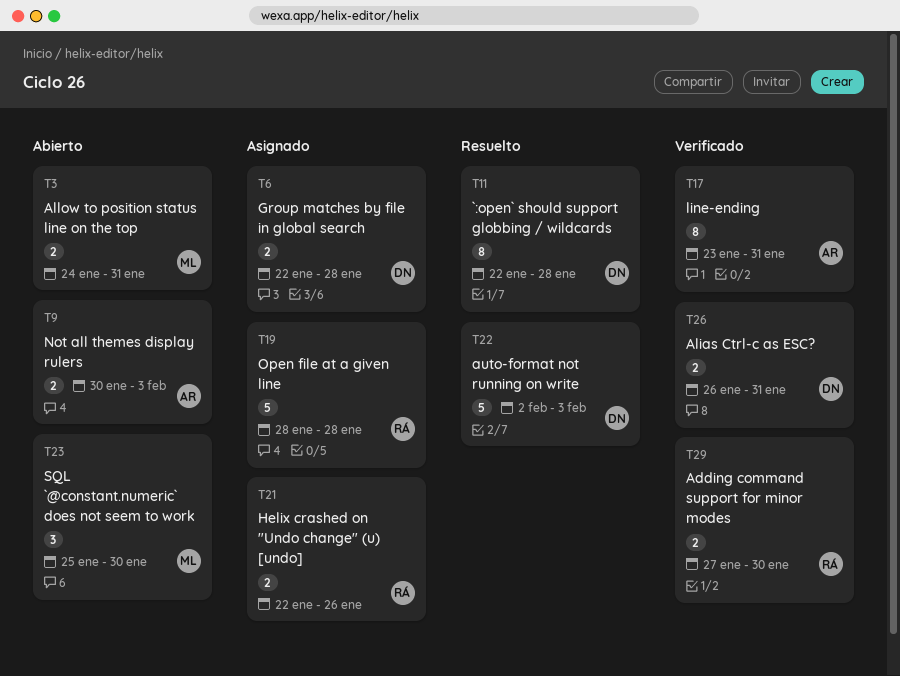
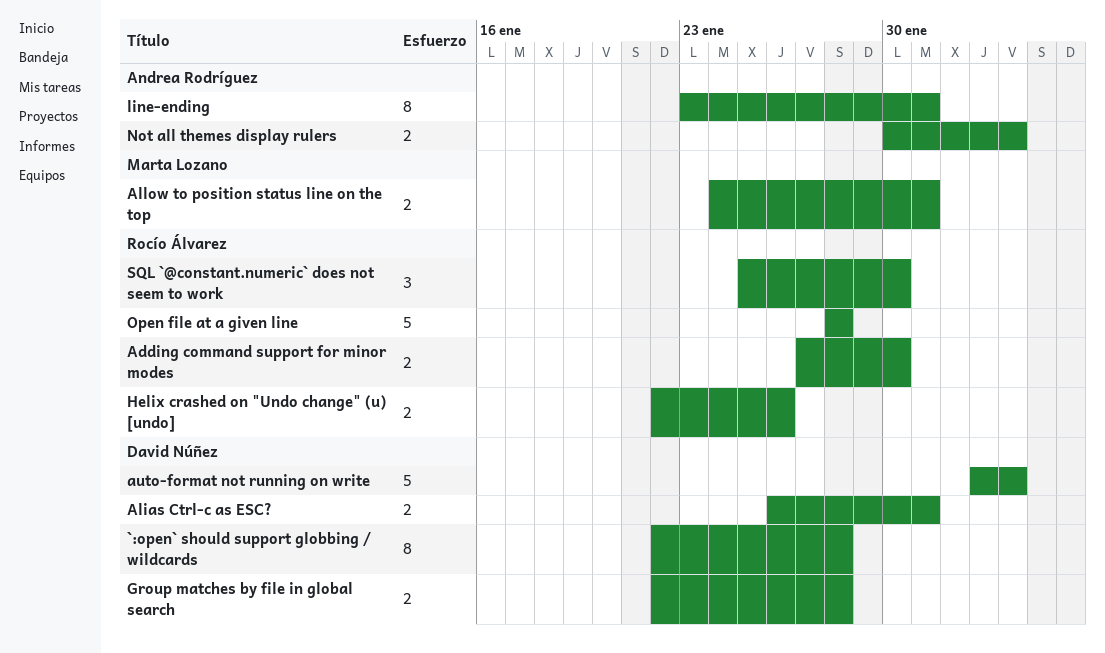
SQL `@constant.numeric` does not seem to work, owner: Marta Lozano -> Rocío Álvarez

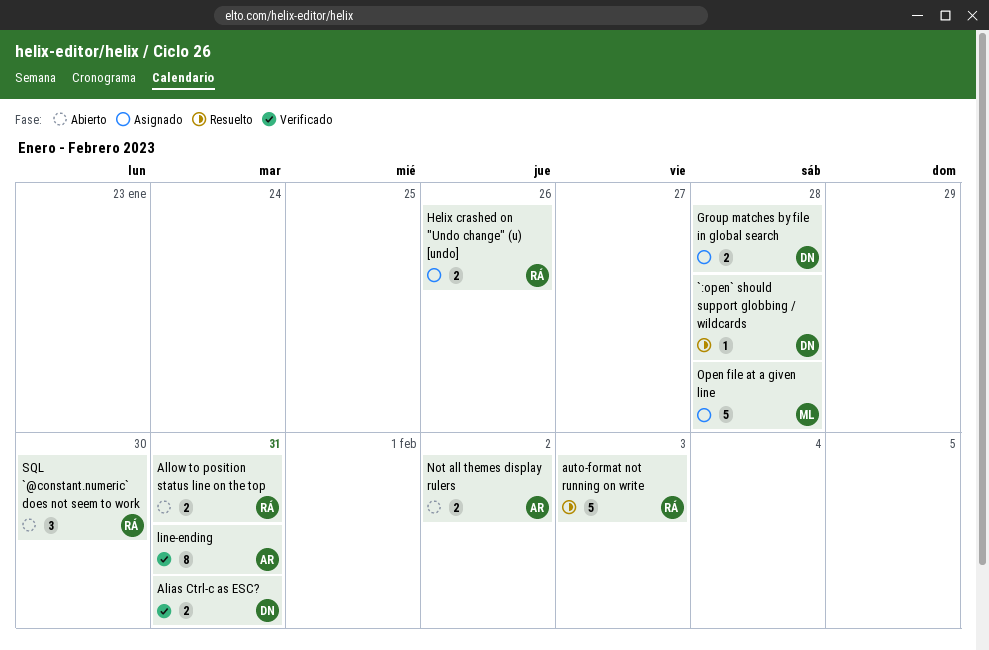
`:open` should support globbing / wildcards, estimate: 8 -> 1
Adding command support for minor modes: present -> none
Allow to position status line on the top, owner: Marta Lozano -> Rocío Álvarez
auto-format not running on write, owner: David Núñez -> Rocío Álvarez
Not all themes display rulers, due: Feb 3 -> Feb 2
Open file at a given line, owner: Rocío Álvarez -> Marta Lozano

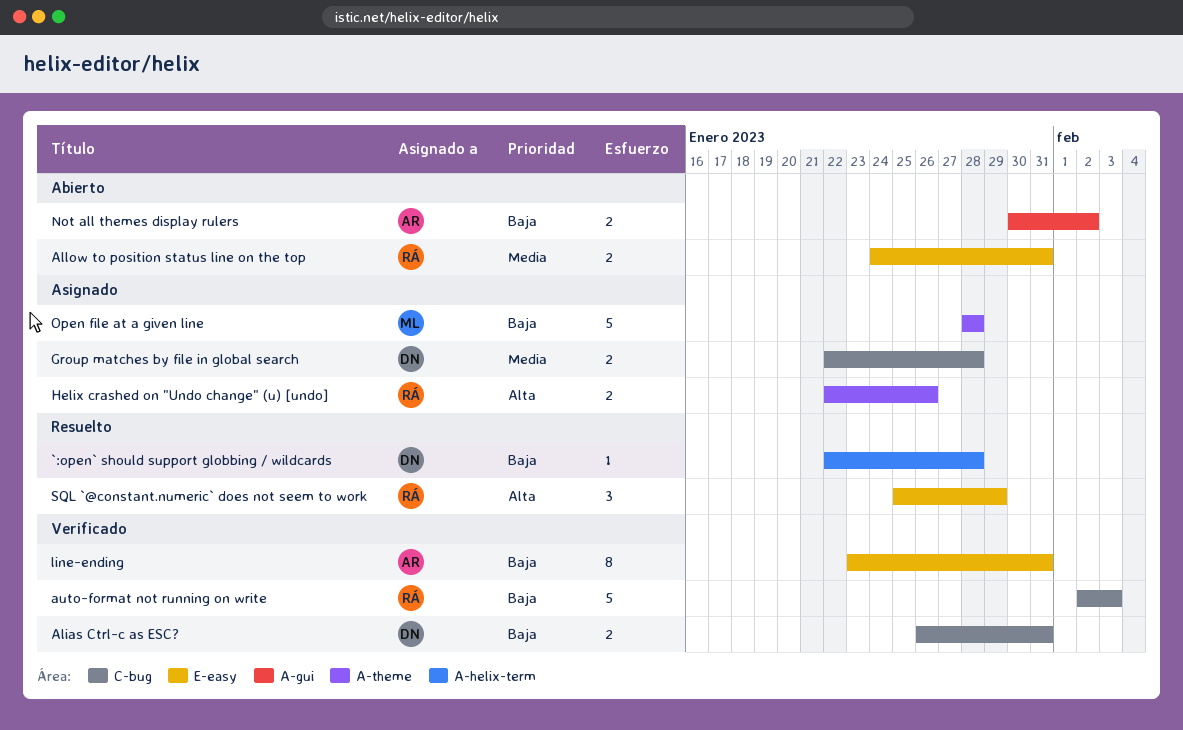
auto-format not running on write, status: Resuelto -> Verificado
SQL `@constant.numeric` does not seem to work, status: Abierto -> Resuelto
SQL `@constant.numeric` does not seem to work, due: Jan 30 -> Jan 29

